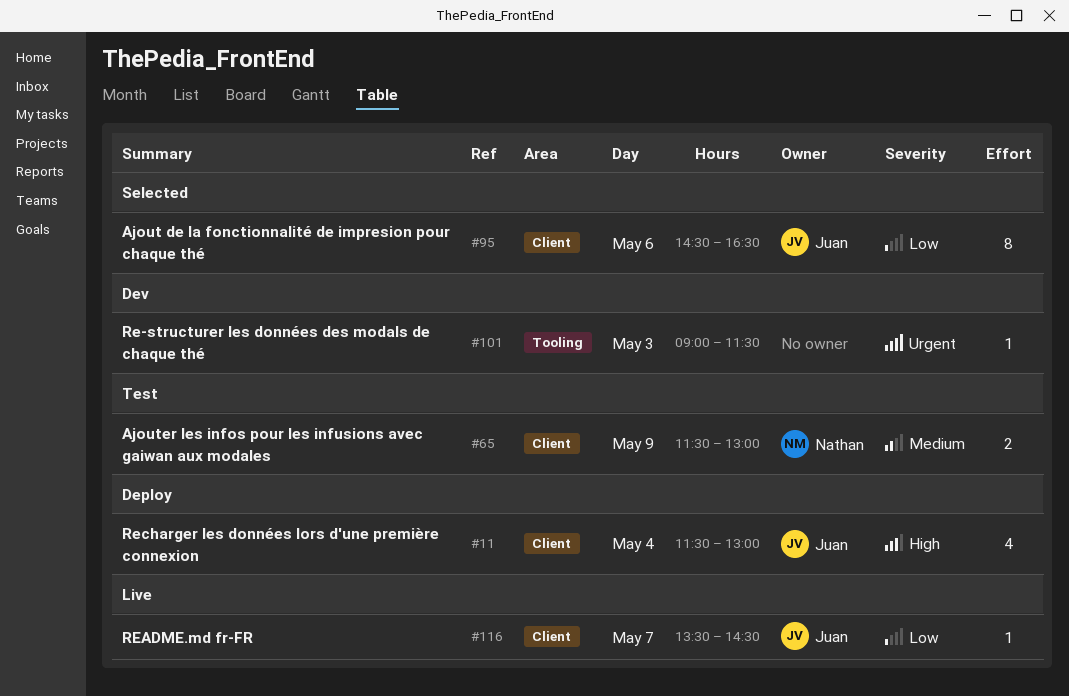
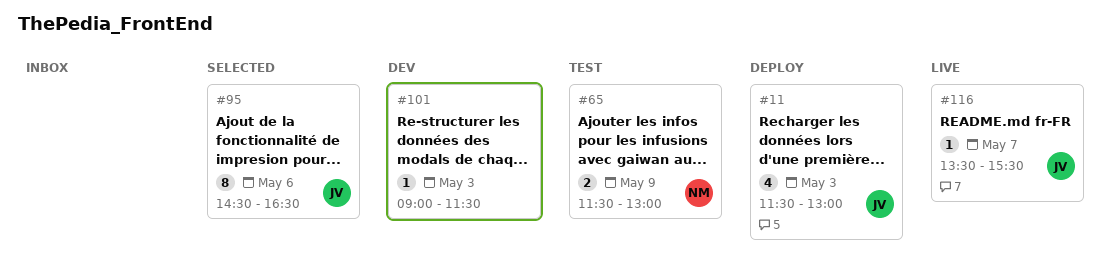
#11, day: May 4 -> May 3
#116, ends: 14:30 -> 15:30

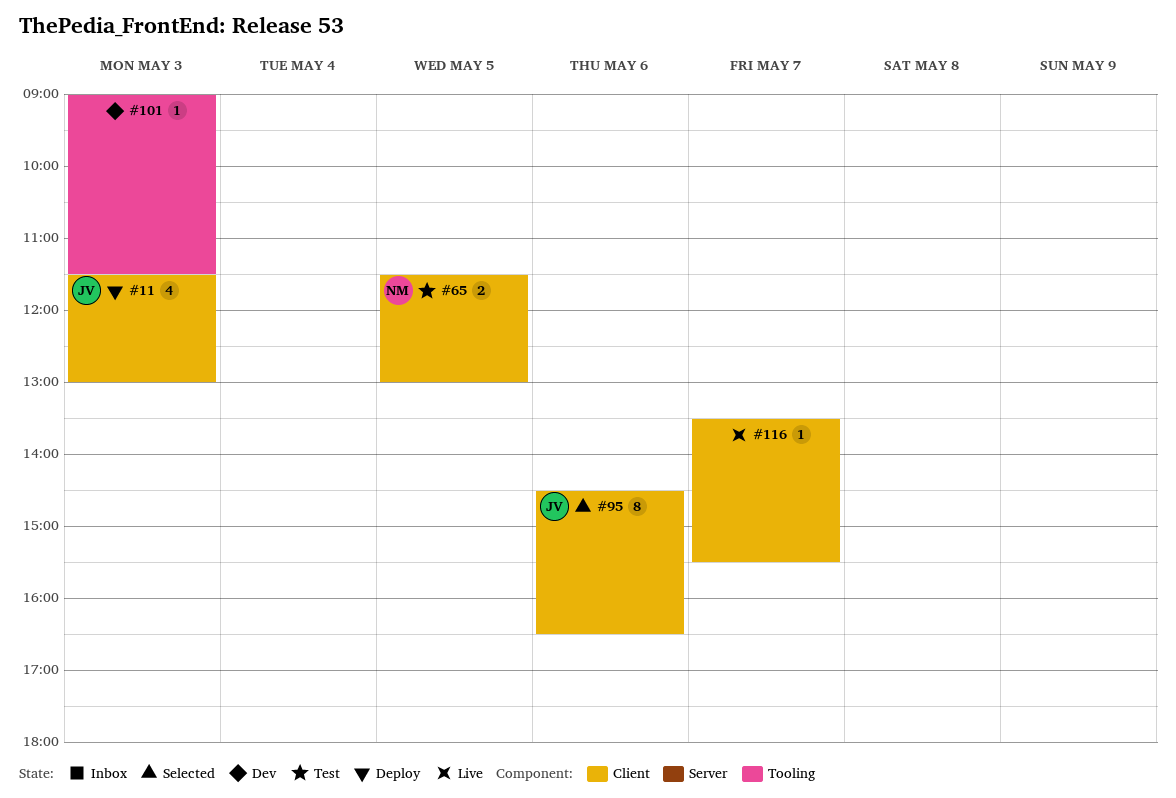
#65, day: May 9 -> May 5
#116, owner: JV -> none

